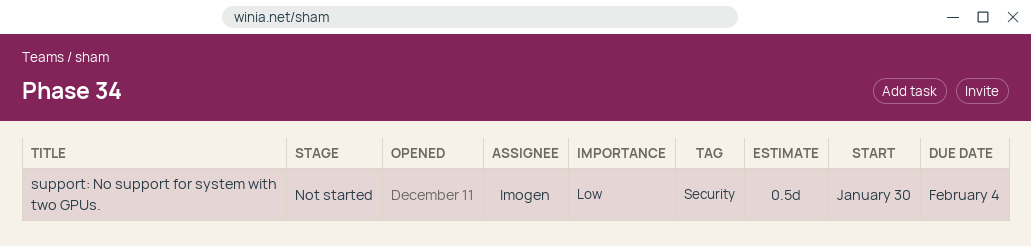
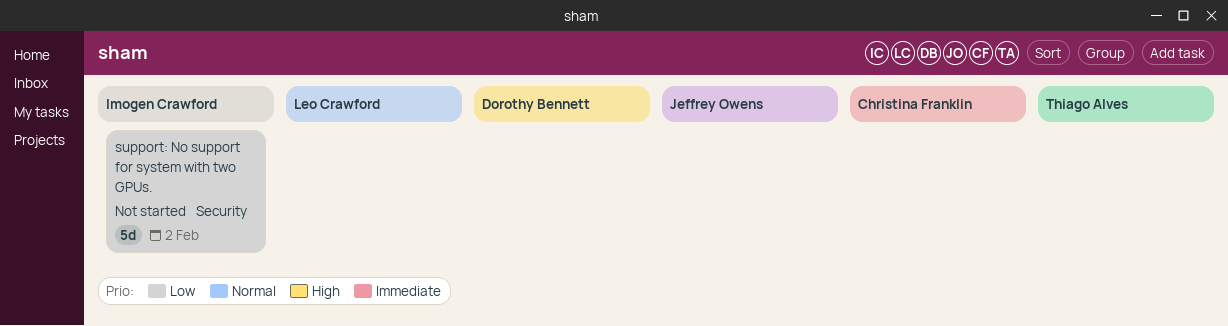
support: No support for system with two GPUs., estimate: 0.5d -> 5d
support: No support for system with two GPUs., due: Feb 4 -> Feb 2

